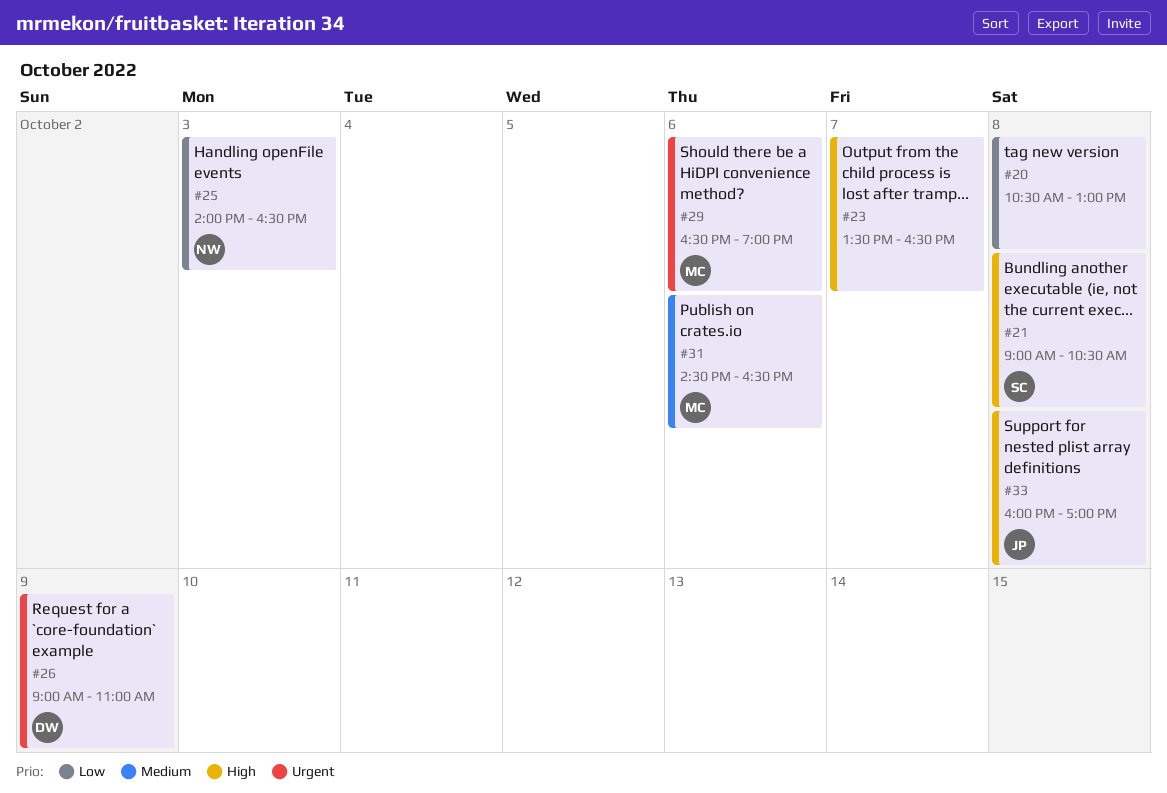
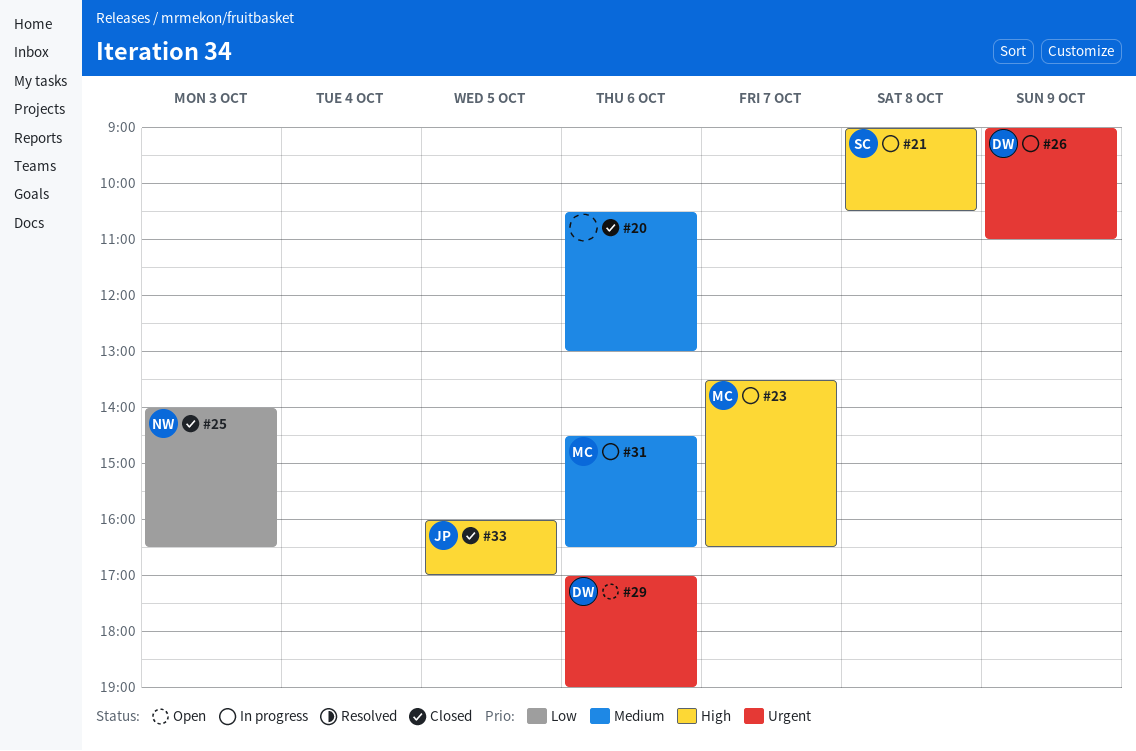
#20, priority: Low -> Medium
#20, day: Oct 8 -> Oct 6
#23, owner: none -> MC
#29, owner: MC -> DW
#29, begins: 16:30 -> 17:00
#33, day: Oct 8 -> Oct 5

